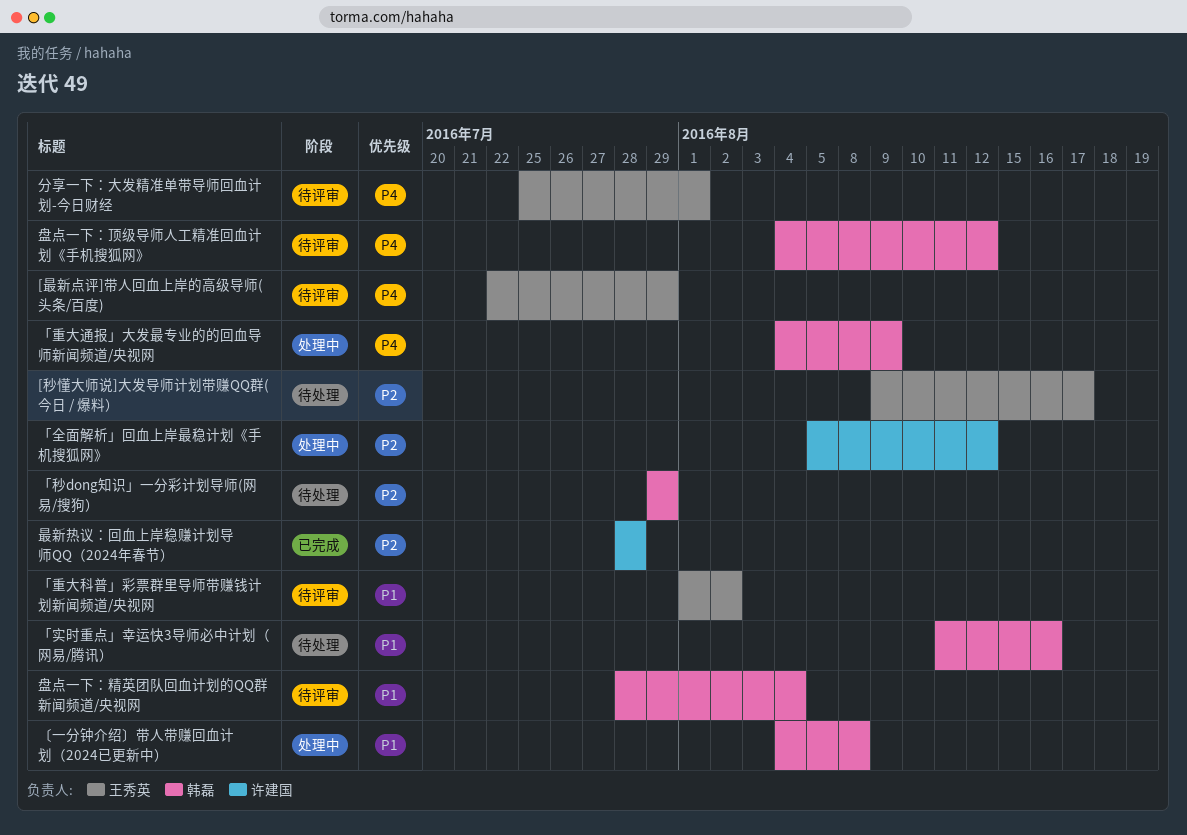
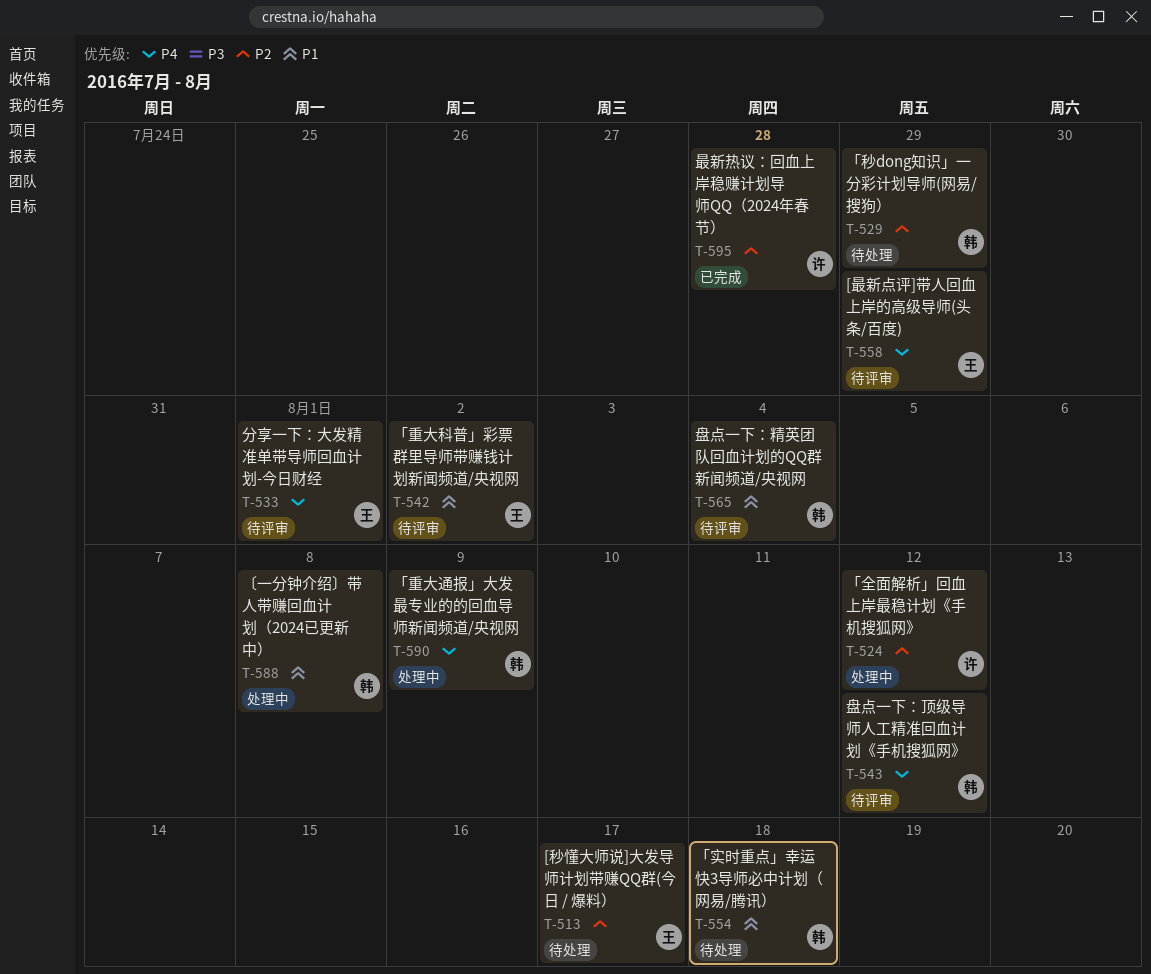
「实时重点」幸运快3导师必中计划（网易/腾讯）, due: Aug 16 -> Aug 18

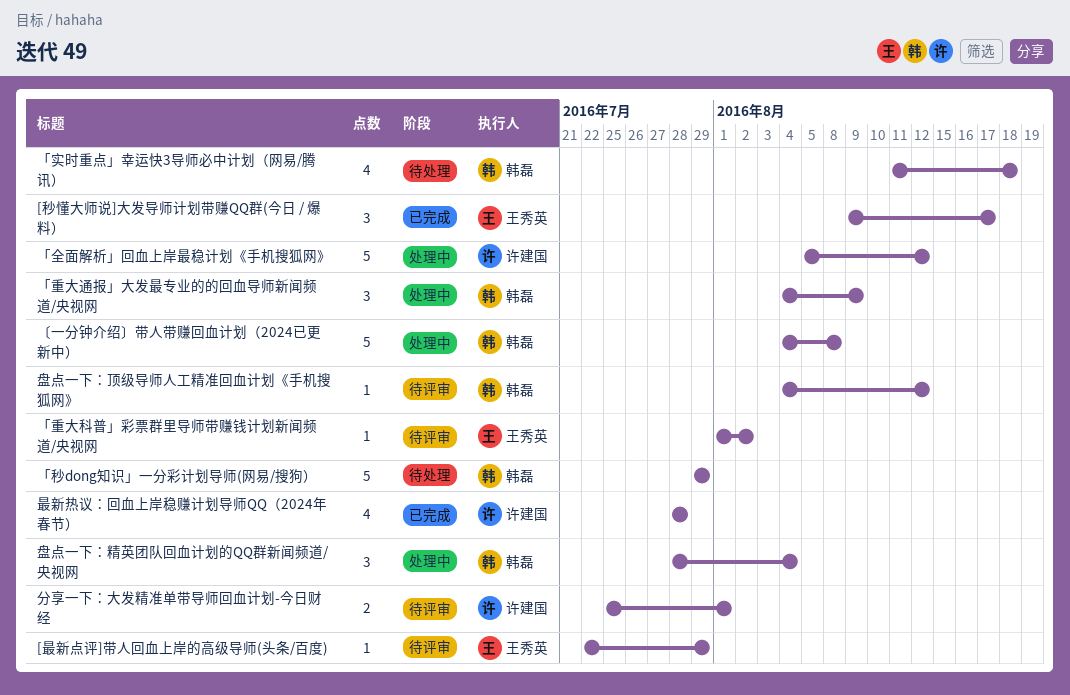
[秒懂大师说]大发导师计划带赚QQ群(今日 / 爆料）, status: 待处理 -> 已完成
分享一下：大发精准单带导师回血计划-今日财经, owner: 王秀英 -> 许建国
盘点一下：精英团队回血计划的QQ群新闻频道/央视网, status: 待评审 -> 处理中

